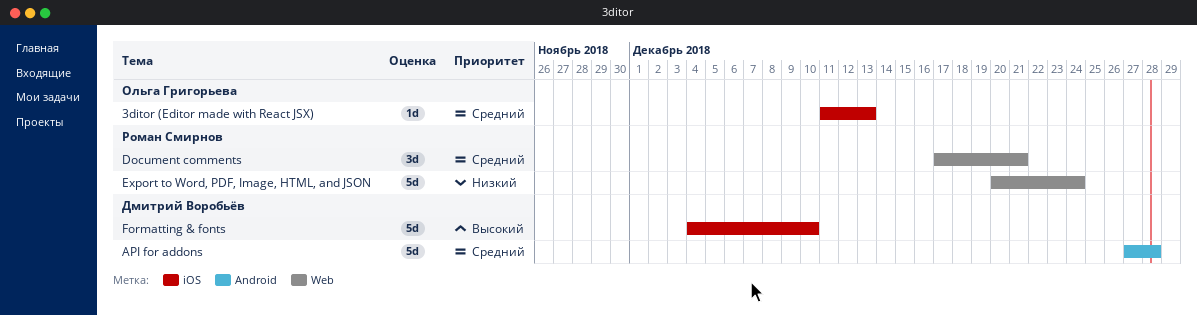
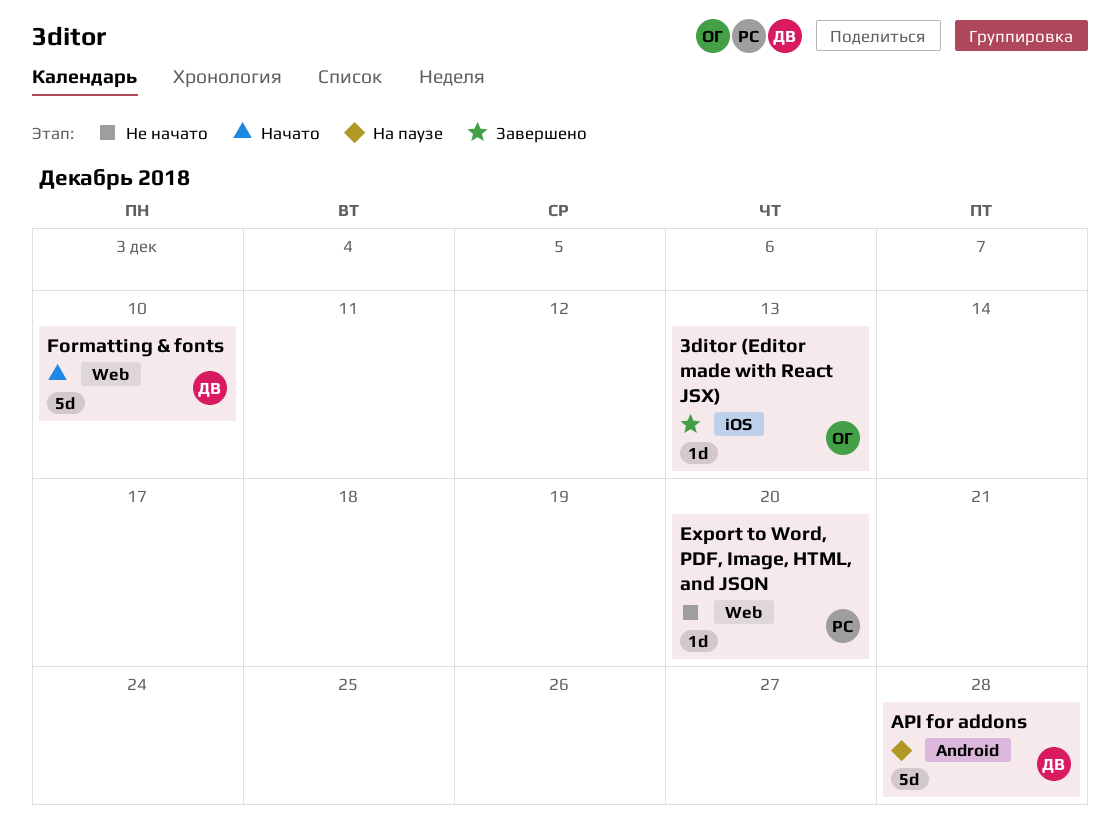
Document comments: present -> none
Export to Word, PDF, Image, HTML, and JSON, estimate: 5d -> 1d
Export to Word, PDF, Image, HTML, and JSON, due: Dec 24 -> Dec 20
Formatting & fonts, label: iOS -> Web

